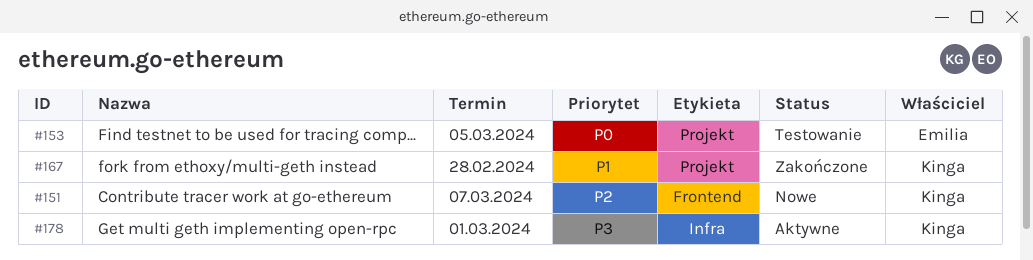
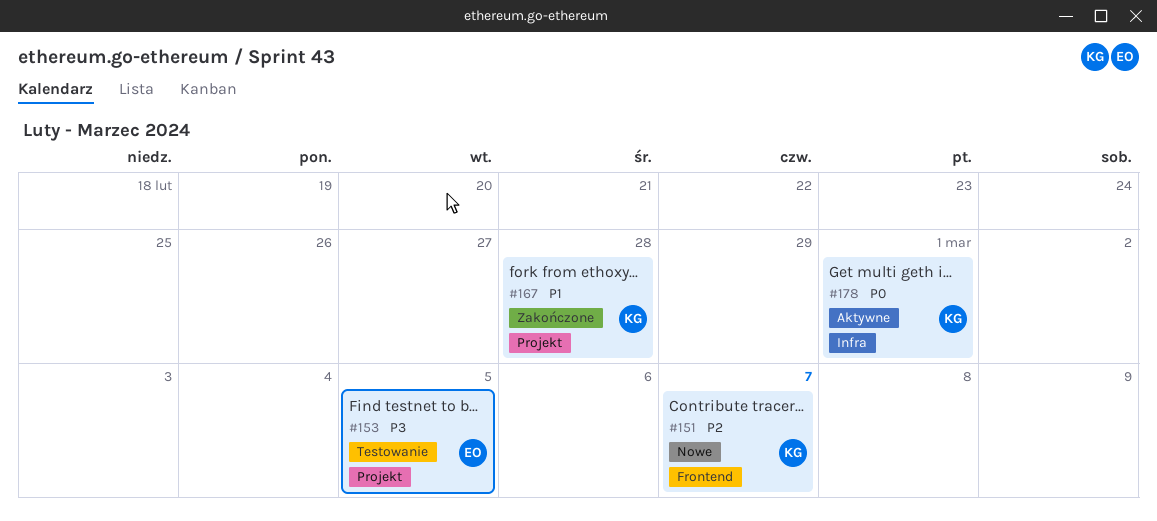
#153, priority: P0 -> P3
#178, priority: P3 -> P0

